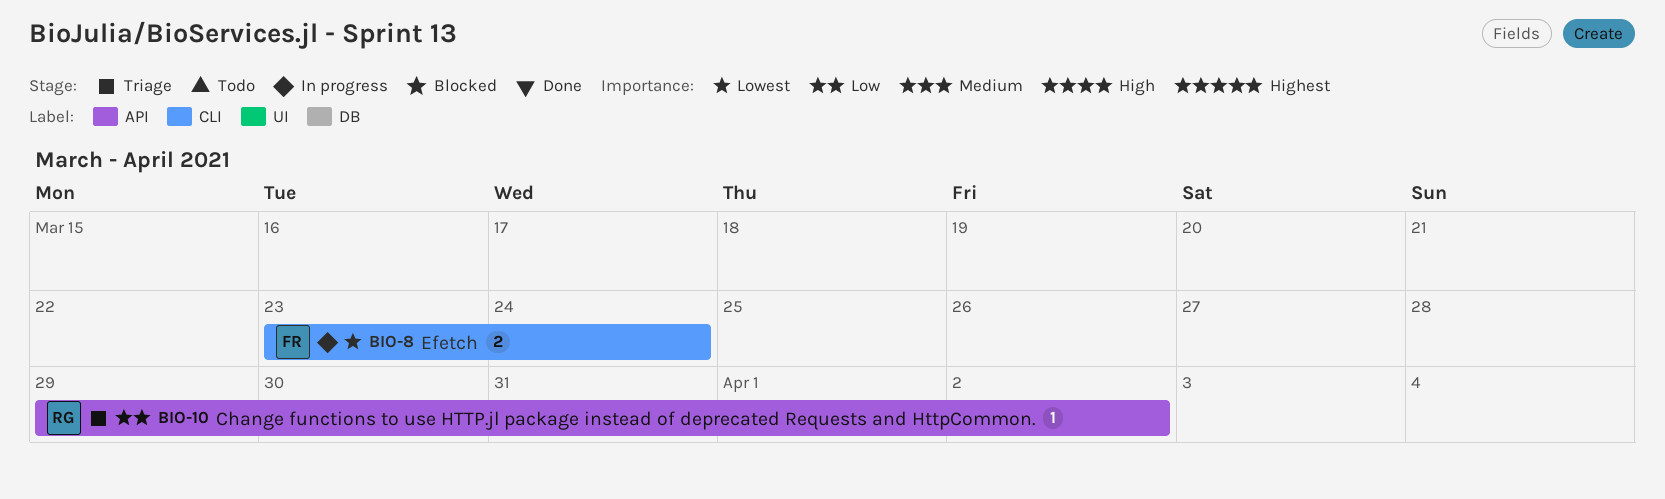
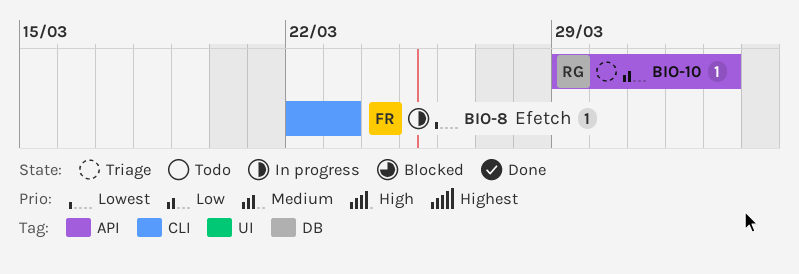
BIO-8, estimate: 2 -> 1
BIO-8, start: Mar 23 -> Mar 22
BIO-8, due: Mar 24 -> Mar 23

